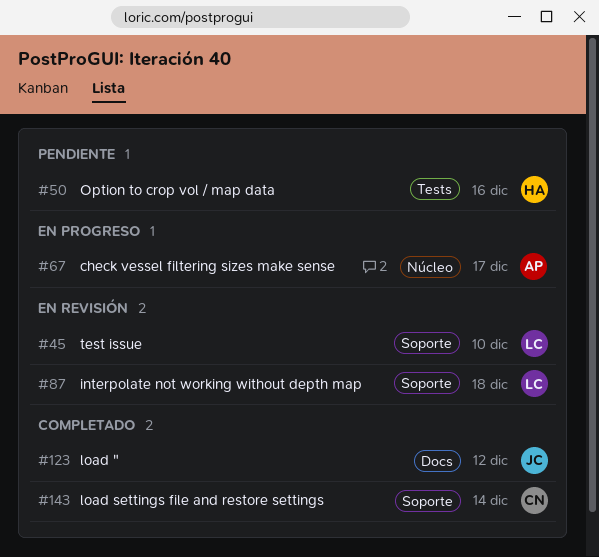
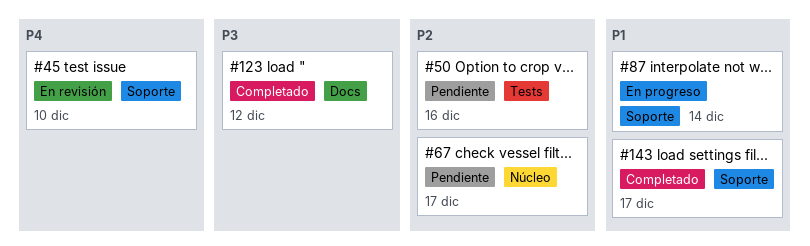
#67, status: En progreso -> Pendiente
#87, status: En revisión -> En progreso
#87, due: Dec 18 -> Dec 14
#143, due: Dec 14 -> Dec 17

